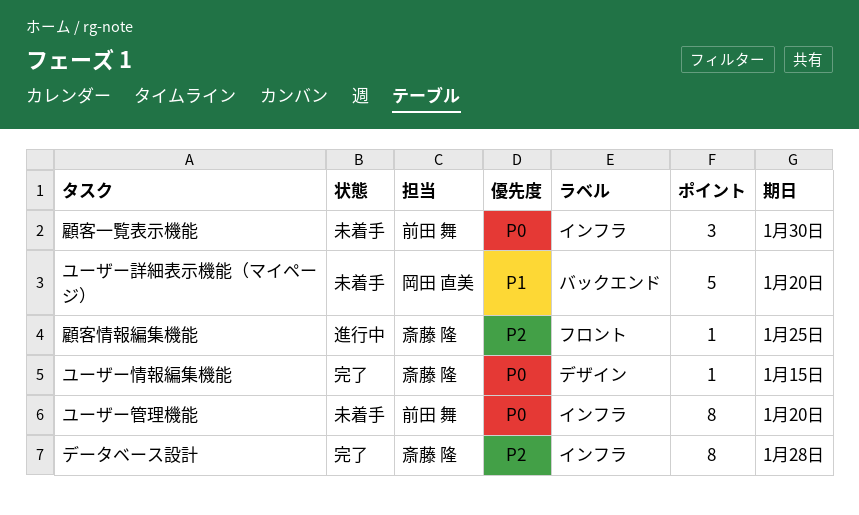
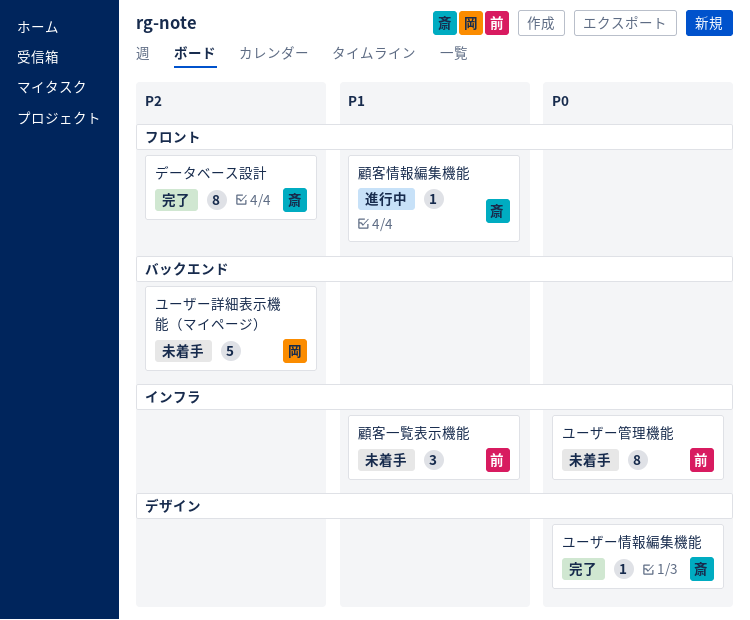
データベース設計, label: インフラ -> フロント
ユーザー詳細表示機能（マイページ）, priority: P1 -> P2
顧客一覧表示機能, priority: P0 -> P1
顧客情報編集機能, priority: P2 -> P1

